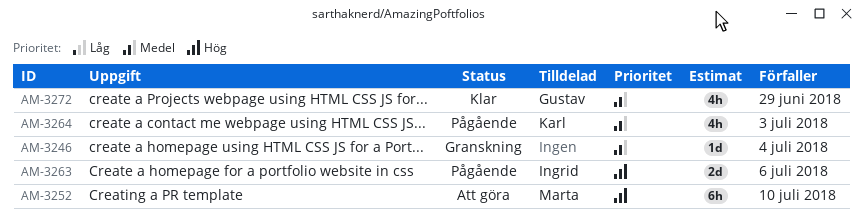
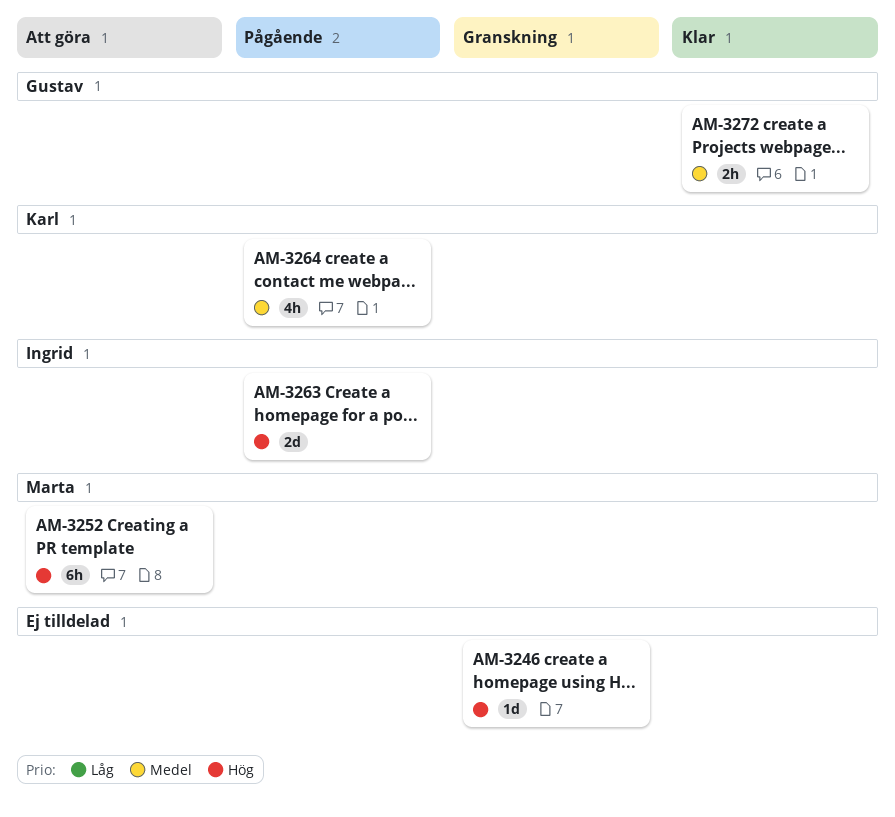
AM-3246, priority: Medel -> Hög
AM-3272, estimate: 4h -> 2h

